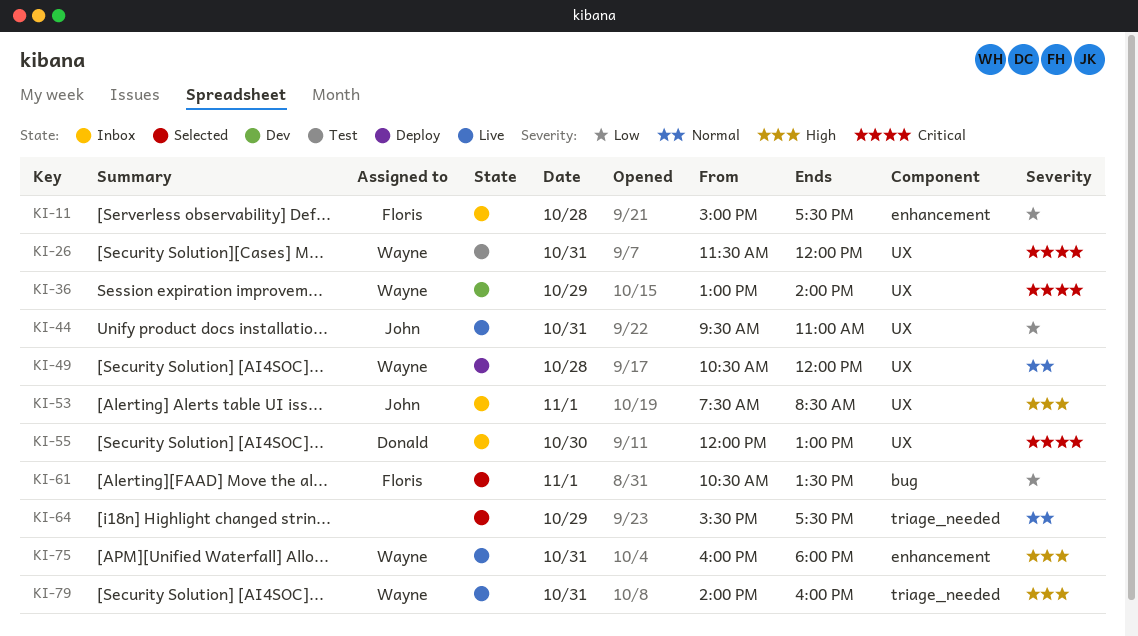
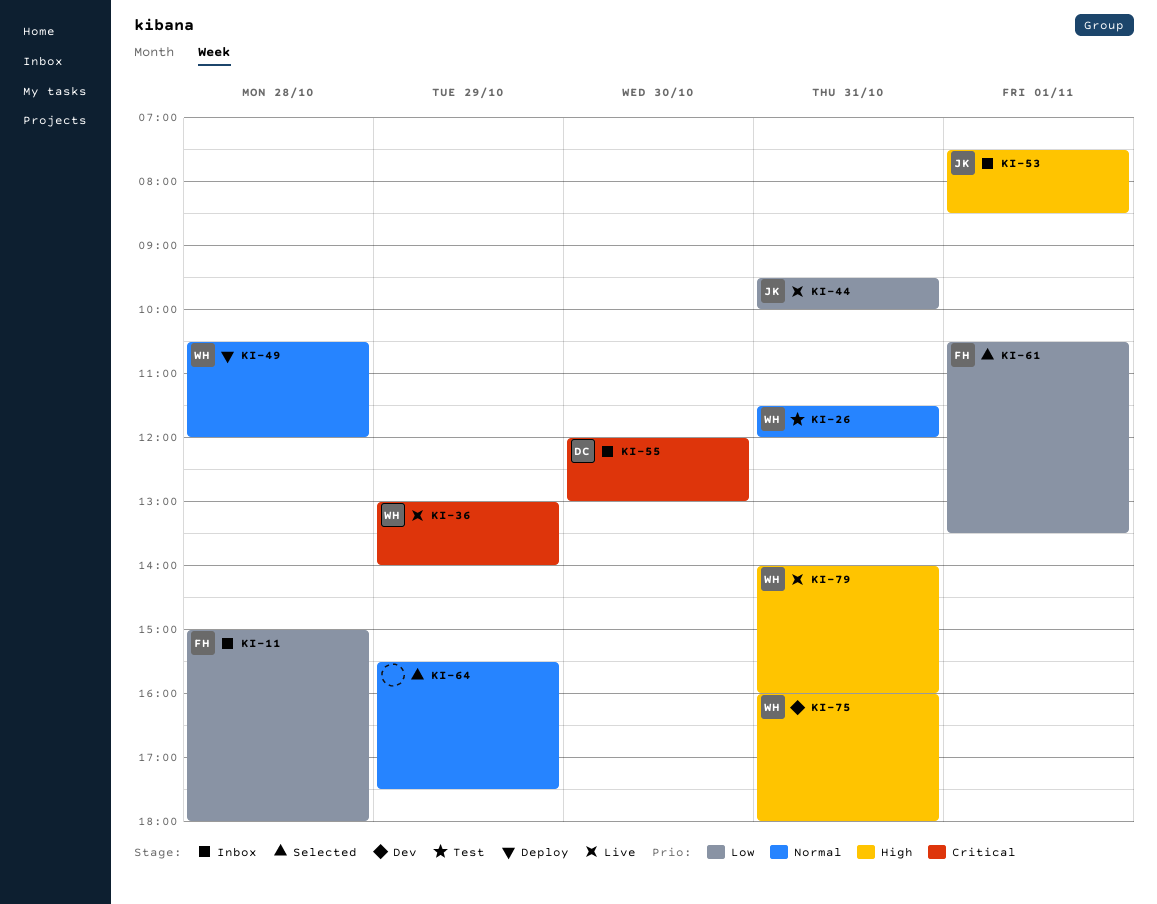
KI-11, ends: 17:30 -> 18:00
KI-26, priority: Critical -> Normal
KI-36, status: Dev -> Live
KI-44, ends: 11:00 -> 10:00
KI-75, status: Live -> Dev

